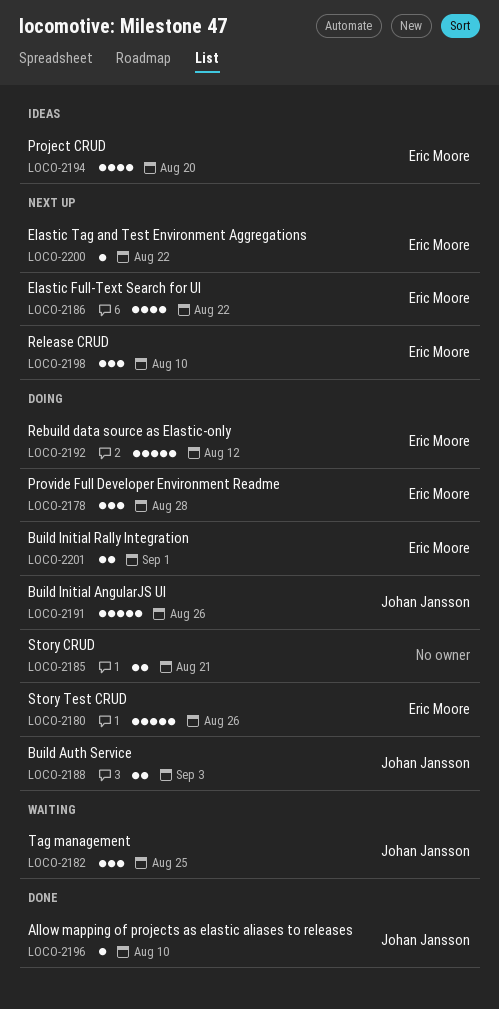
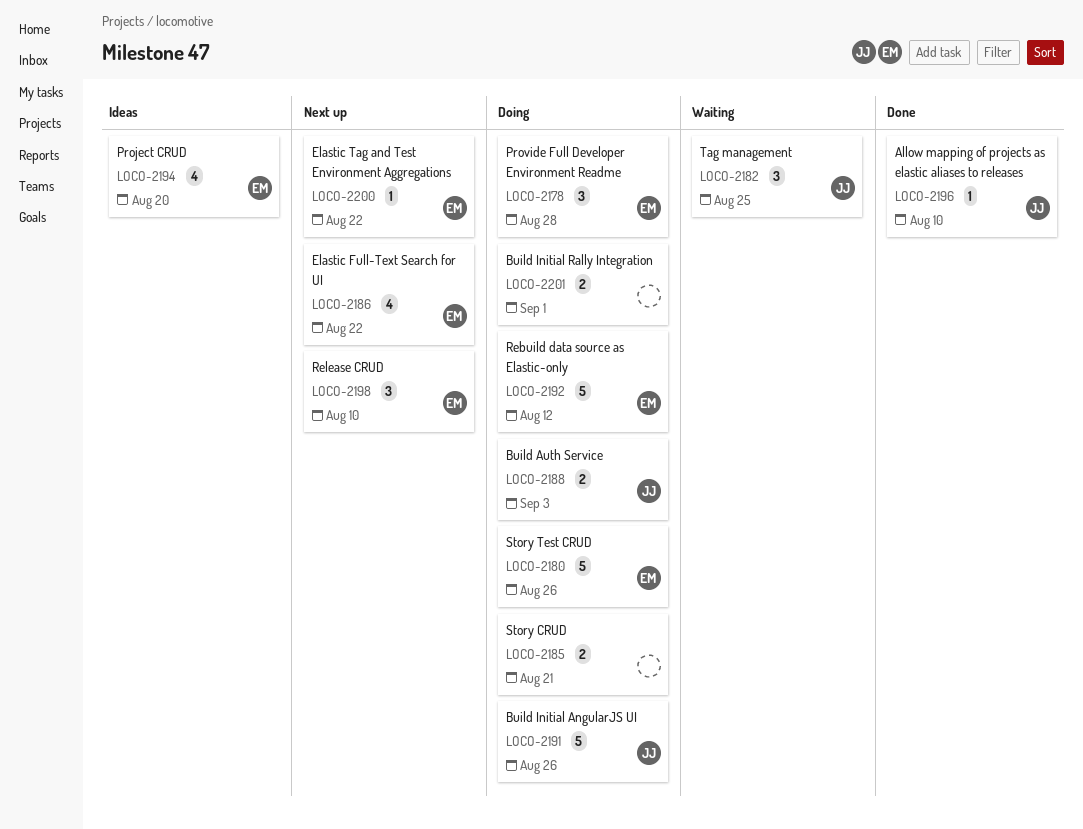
LOCO-2201, owner: Eric Moore -> none

